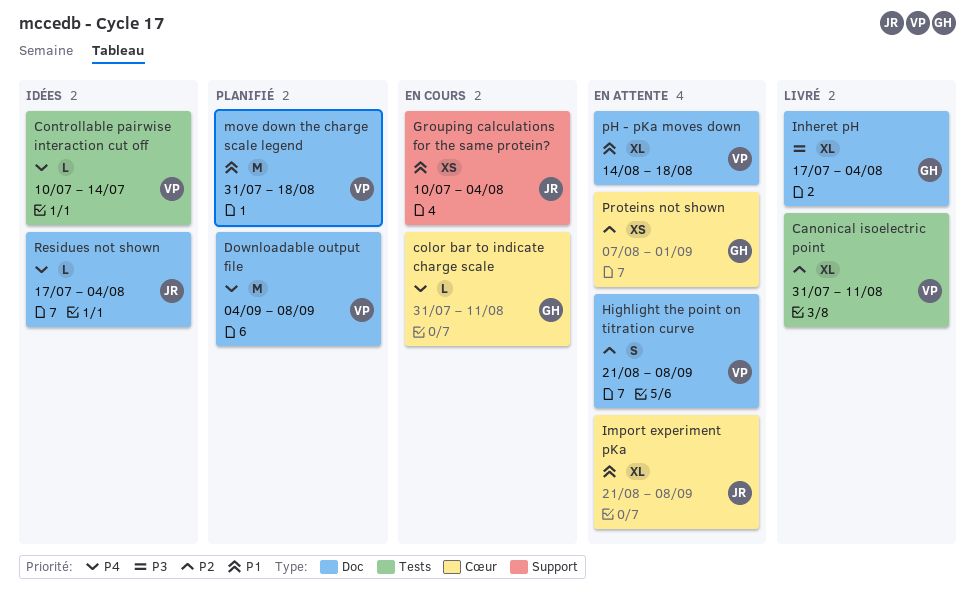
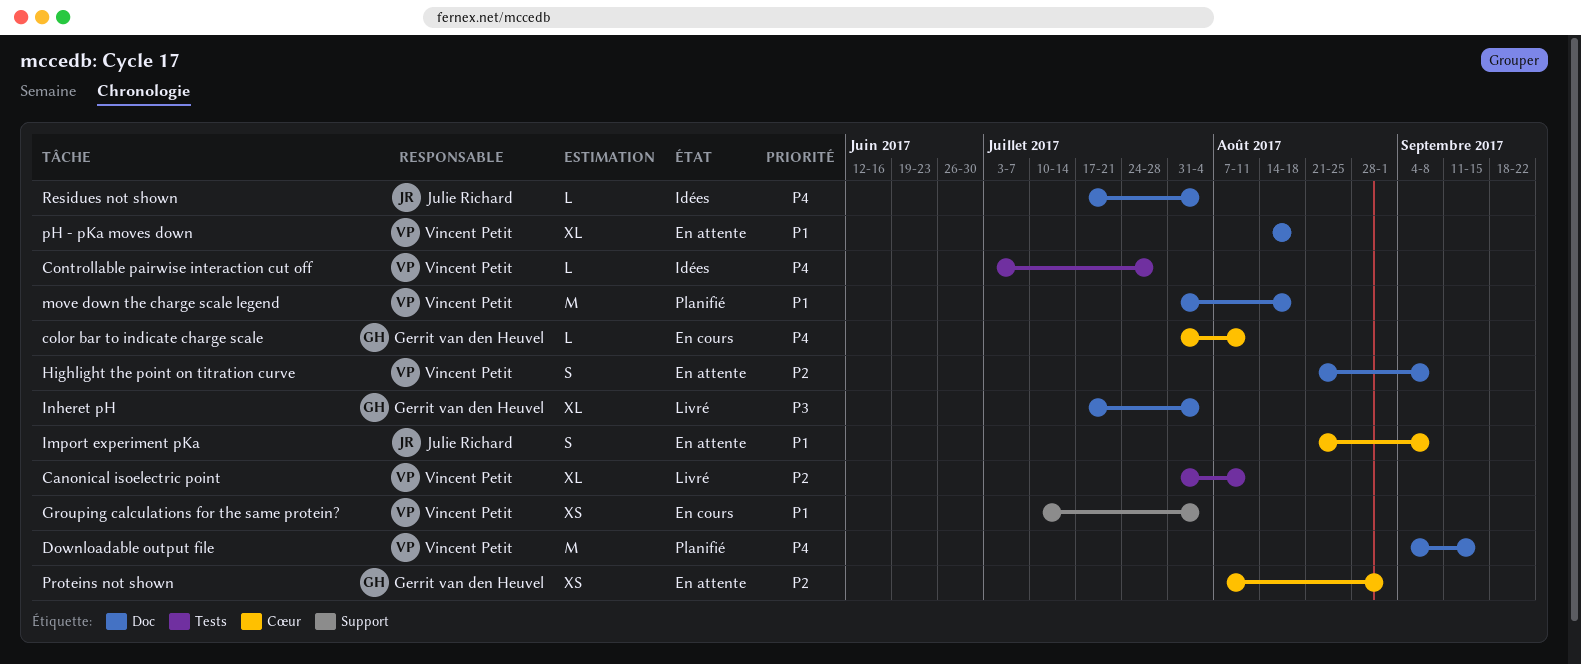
Controllable pairwise interaction cut off, start: Jul 10 -> Jul 3
Controllable pairwise interaction cut off, due: Jul 14 -> Jul 28
Downloadable output file, due: Sep 8 -> Sep 15
Grouping calculations for the same protein?, owner: Julie Richard -> Vincent Petit
Import experiment pKa, estimate: XL -> S

